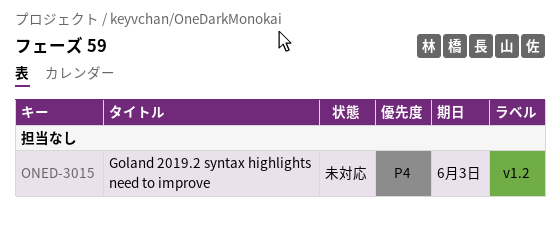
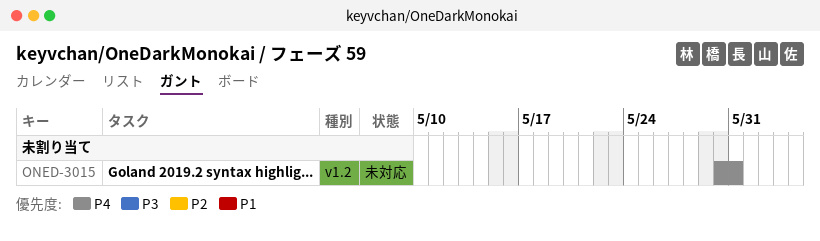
ONED-3015, due: Jun 3 -> May 31

